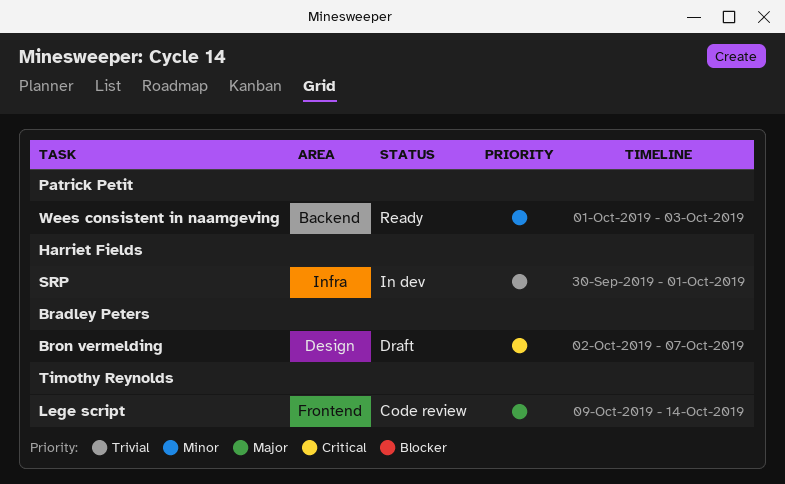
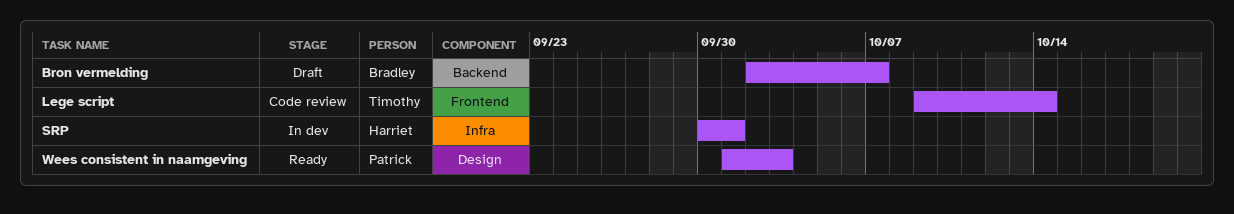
Bron vermelding, label: Design -> Backend
Wees consistent in naamgeving, label: Backend -> Design

